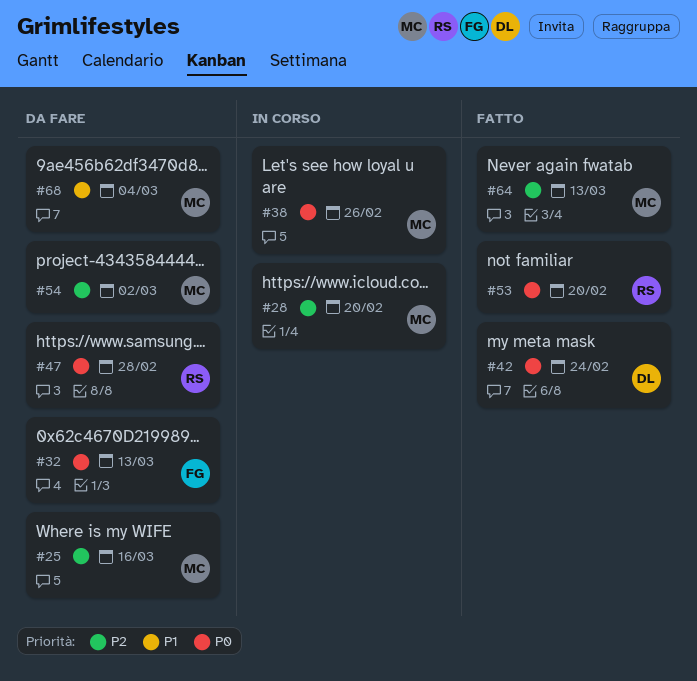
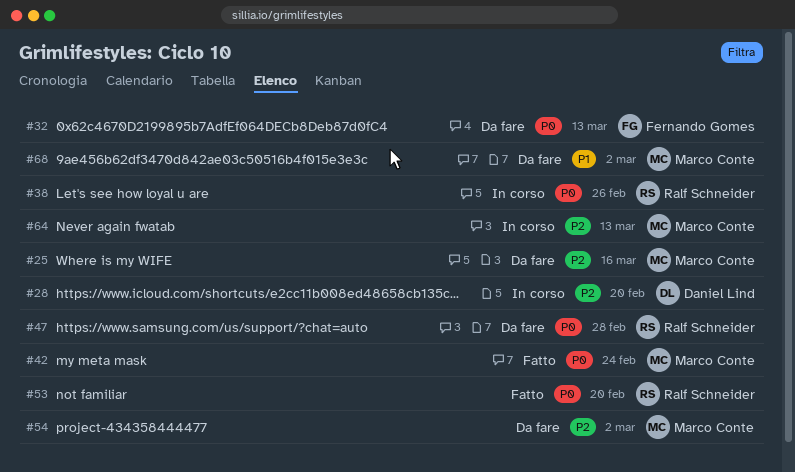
#28, owner: Marco Conte -> Daniel Lind
#38, owner: Marco Conte -> Ralf Schneider
#42, owner: Daniel Lind -> Marco Conte
#64, status: Fatto -> In corso
#68, due: Mar 4 -> Mar 2

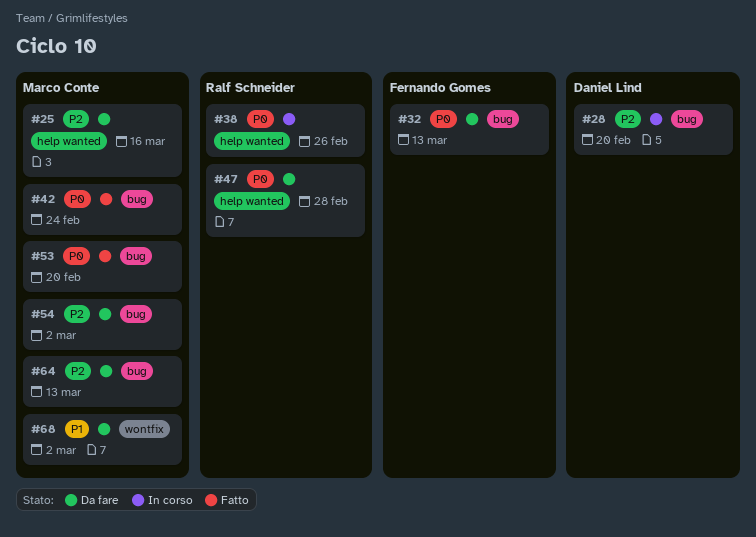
#53, owner: Ralf Schneider -> Marco Conte
#64, status: In corso -> Da fare

